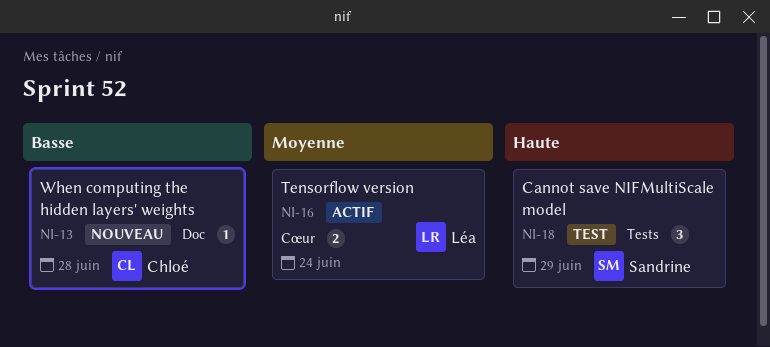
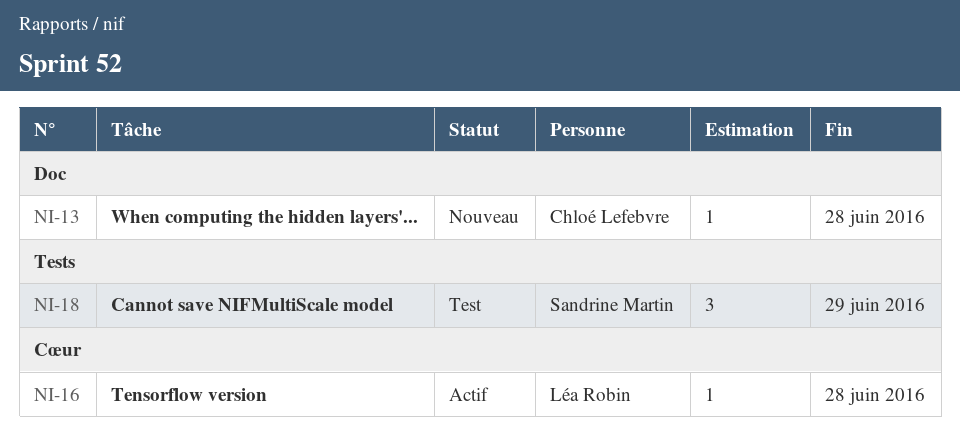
NI-16, estimate: 2 -> 1
NI-16, due: Jun 24 -> Jun 28

